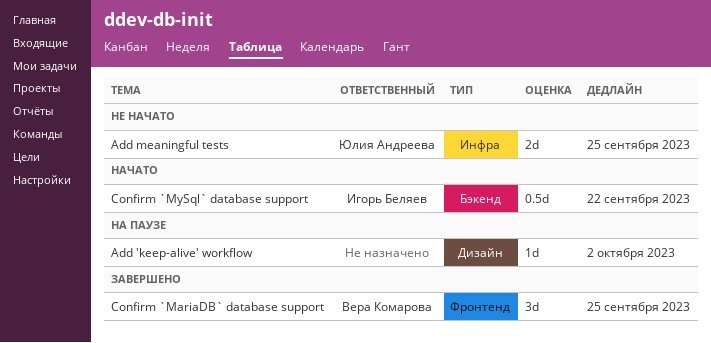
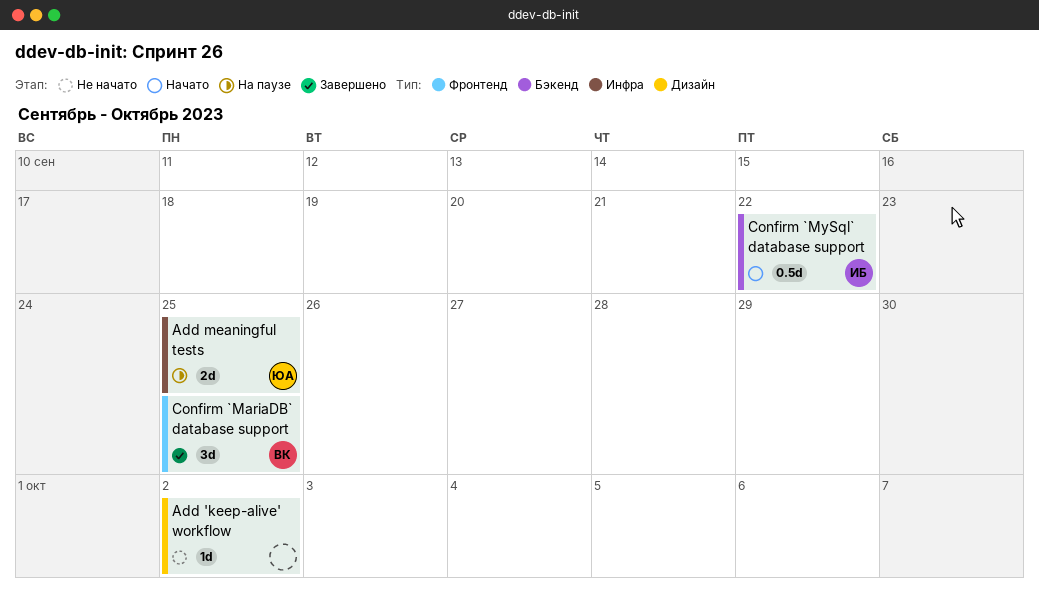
Add 'keep-alive' workflow, status: На паузе -> Не начато
Add meaningful tests, status: Не начато -> На паузе

